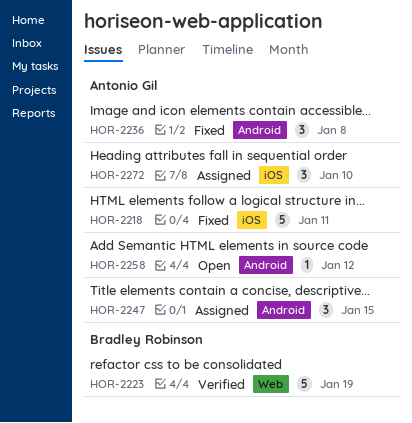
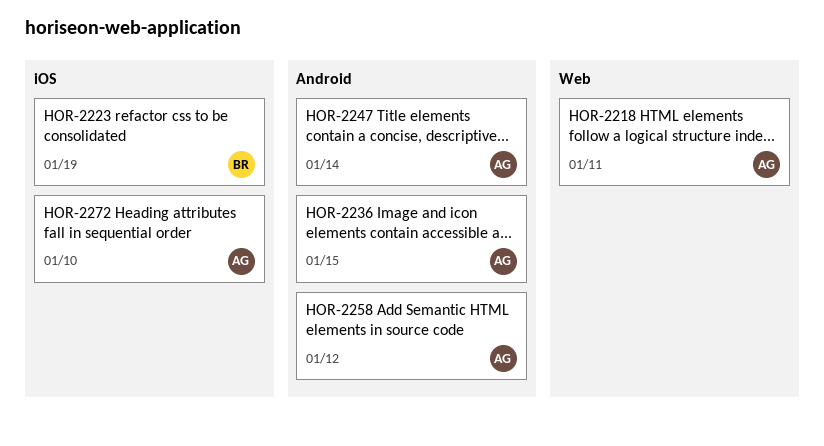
HOR-2218, label: iOS -> Web
HOR-2223, label: Web -> iOS
HOR-2236, due: Jan 8 -> Jan 15
HOR-2247, due: Jan 15 -> Jan 14

